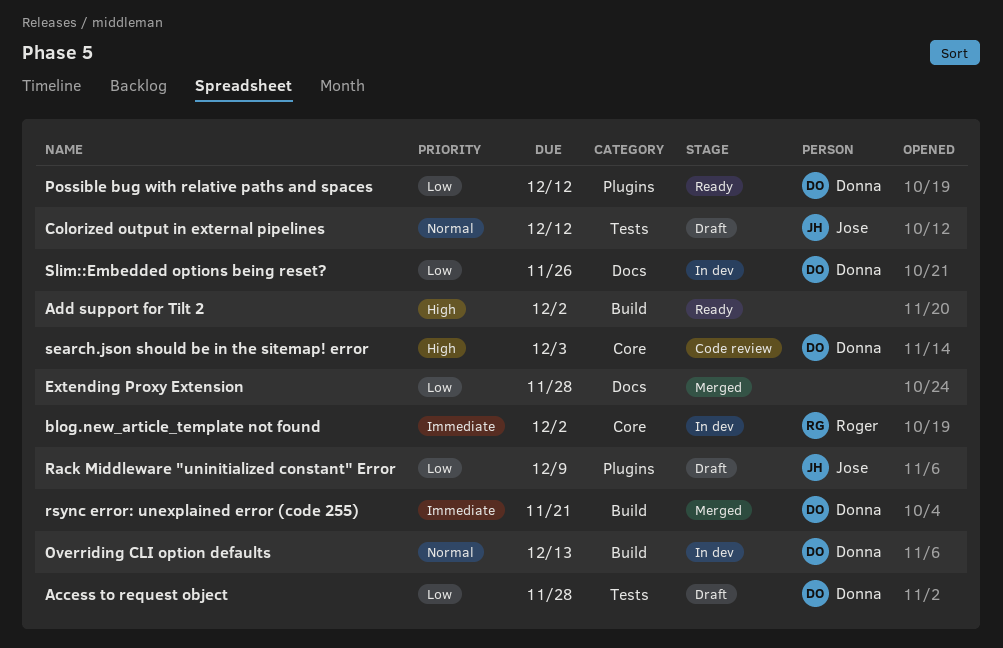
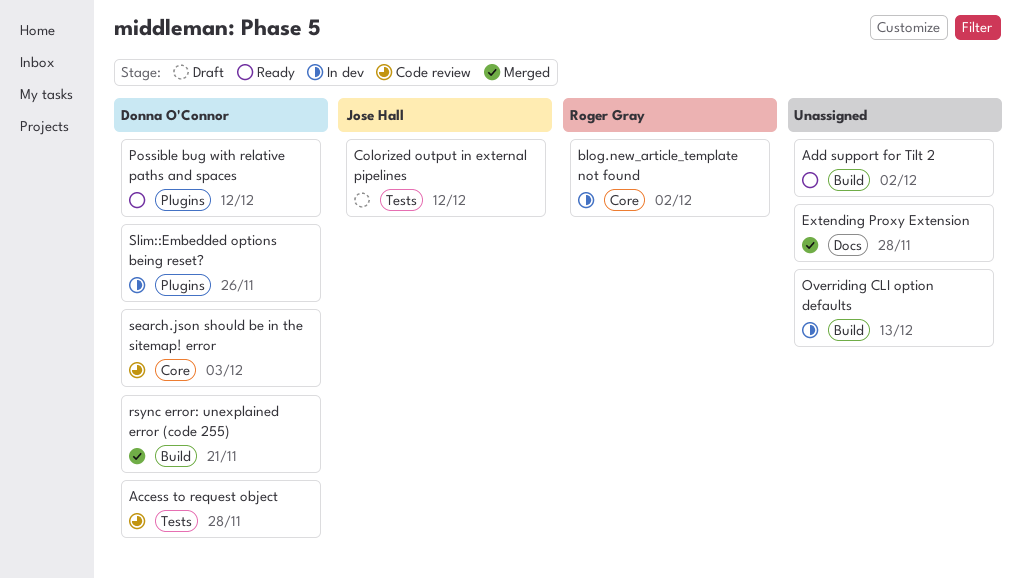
Access to request object, status: Draft -> Code review
Overriding CLI option defaults, owner: Donna O'Connor -> none
Rack Middleware "uninitialized constant" Error: present -> none
Slim::Embedded options being reset?, label: Docs -> Plugins

